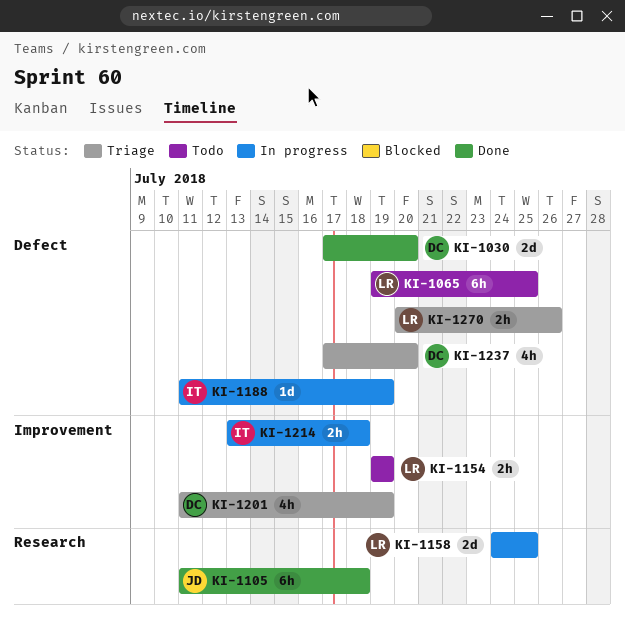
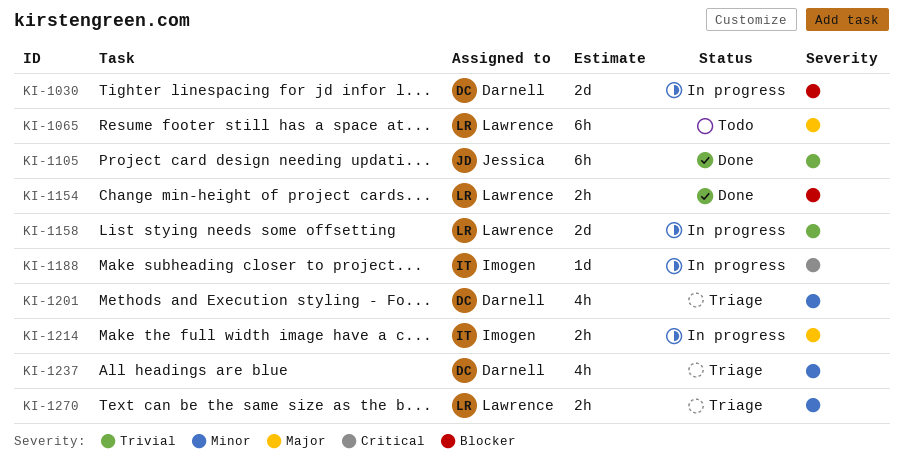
KI-1030, status: Done -> In progress
KI-1154, status: Todo -> Done

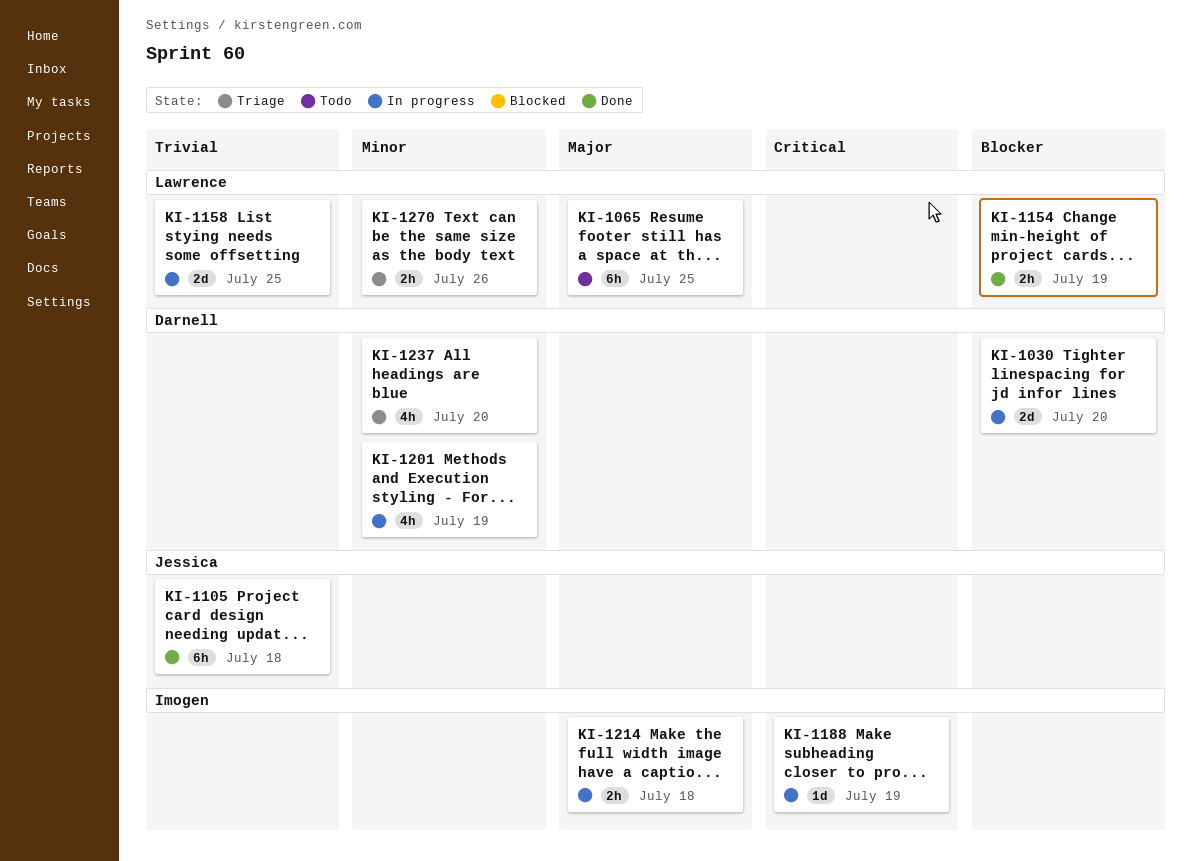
KI-1201, status: Triage -> In progress

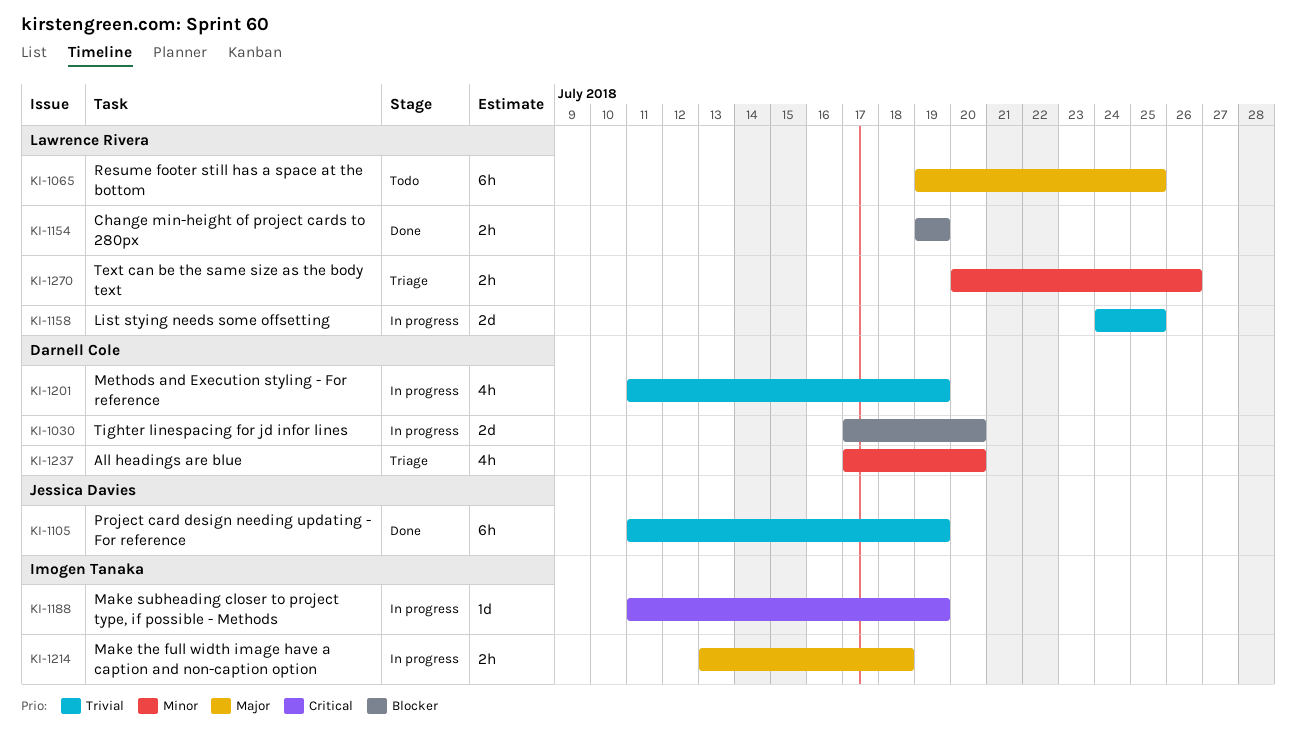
KI-1105, due: Jul 18 -> Jul 19
KI-1201, priority: Minor -> Trivial

